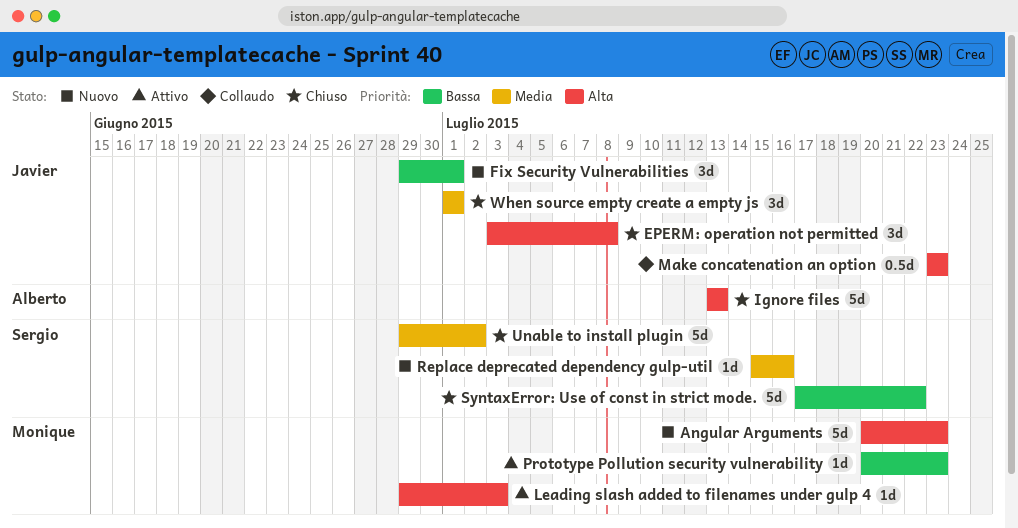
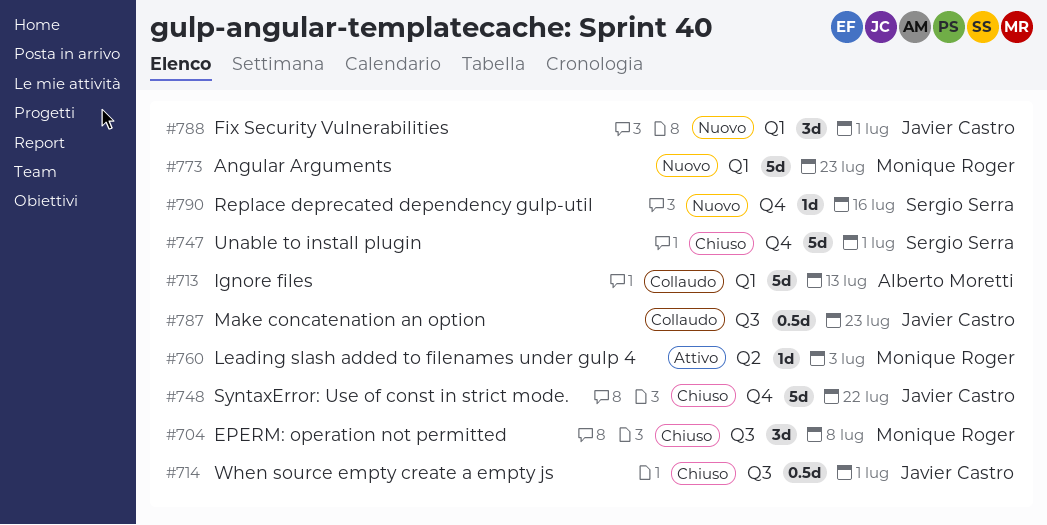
EPERM: operation not permitted, owner: Javier Castro -> Monique Roger
Ignore files, status: Chiuso -> Collaudo
Prototype Pollution security vulnerability: present -> none
SyntaxError: Use of const in strict mode., owner: Sergio Serra -> Javier Castro
Unable to install plugin, due: Jul 2 -> Jul 1
When source empty create a empty js, estimate: 3d -> 0.5d

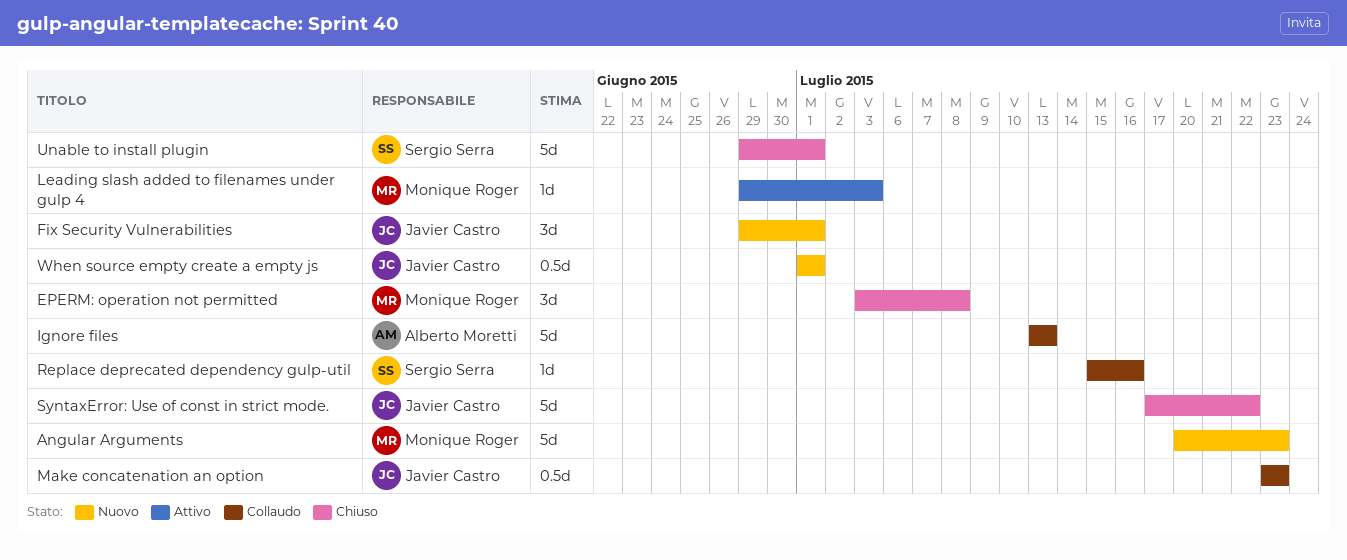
Replace deprecated dependency gulp-util, status: Nuovo -> Collaudo
When source empty create a empty js, status: Chiuso -> Nuovo

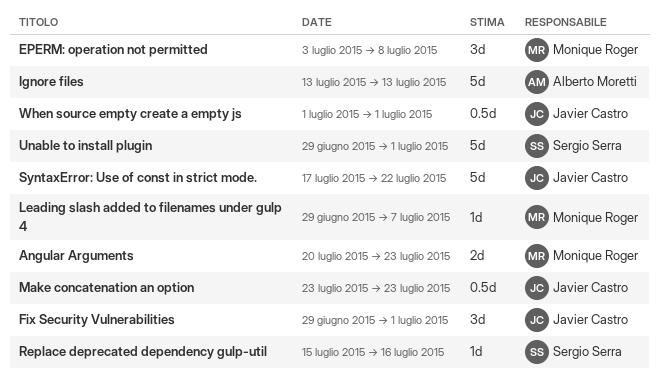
Angular Arguments, estimate: 5d -> 2d
Leading slash added to filenames under gulp 4, due: Jul 3 -> Jul 7

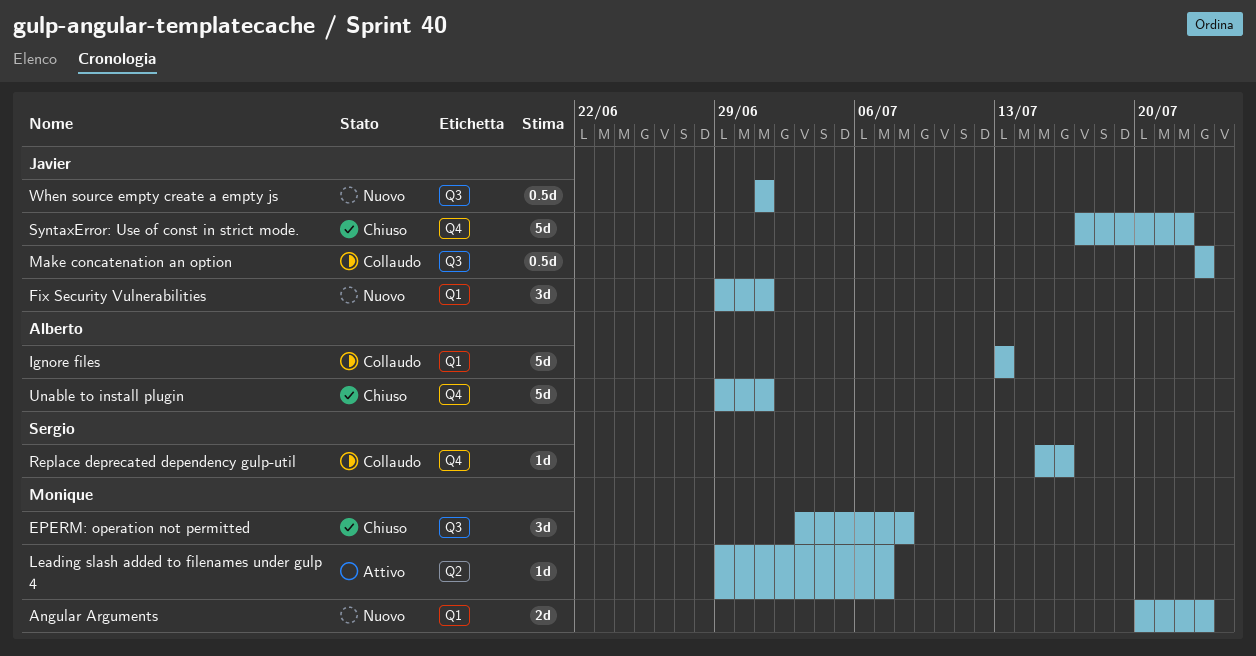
Unable to install plugin, owner: Sergio Serra -> Alberto Moretti

